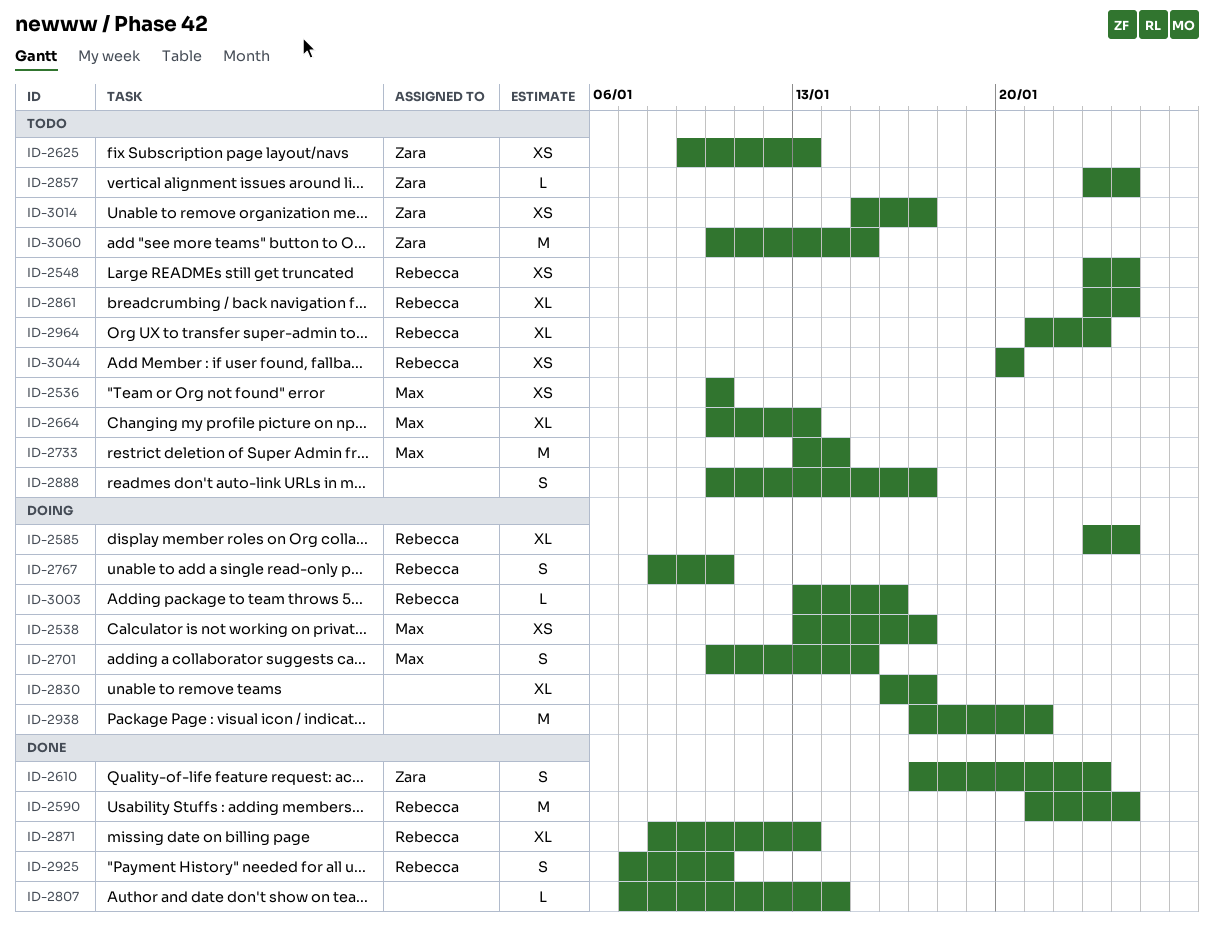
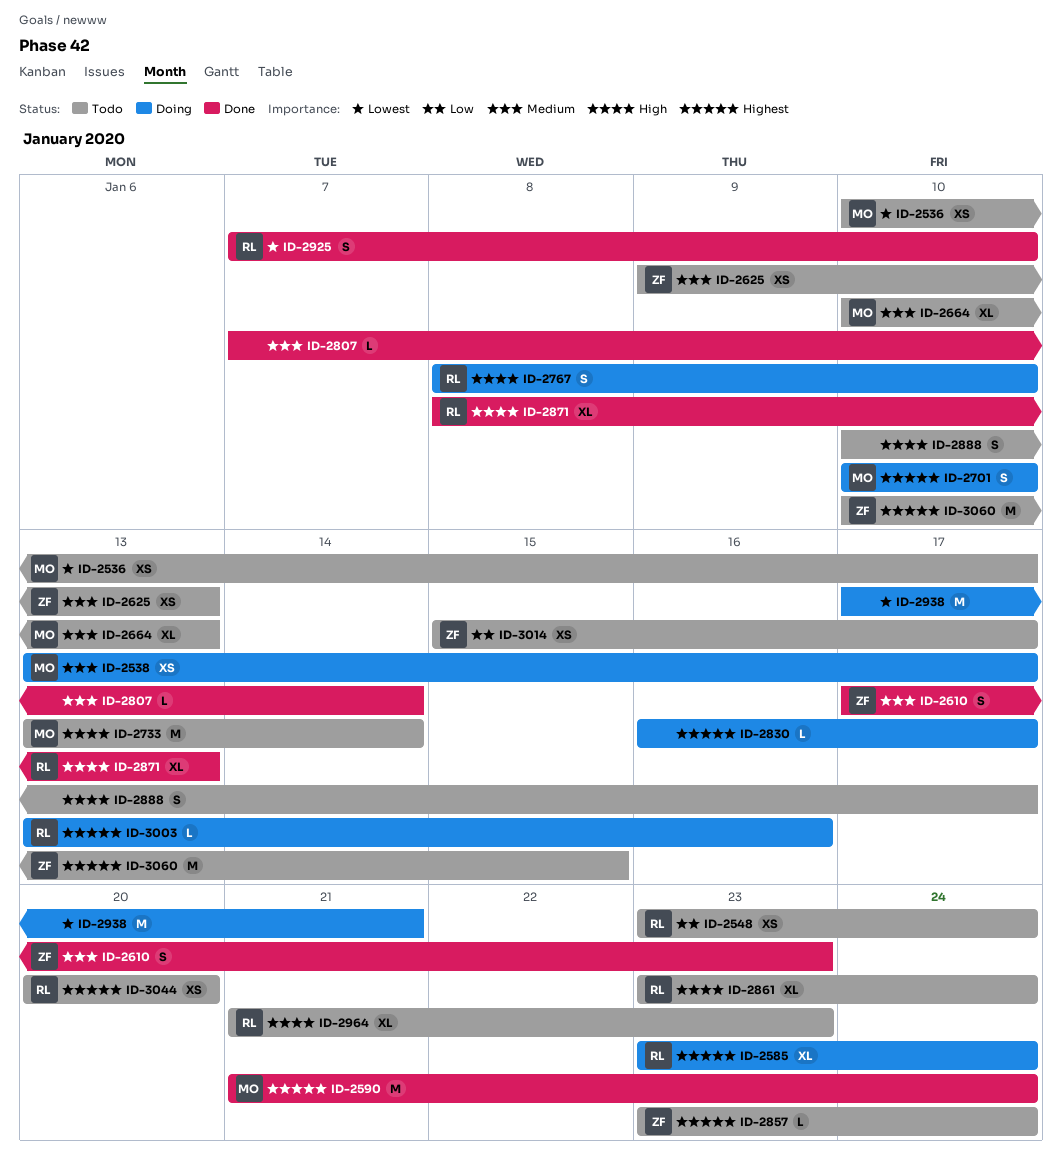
ID-2536, due: Jan 10 -> Jan 17
ID-2590, owner: Rebecca -> Max
ID-2701, due: Jan 15 -> Jan 10
ID-2830, estimate: XL -> L

